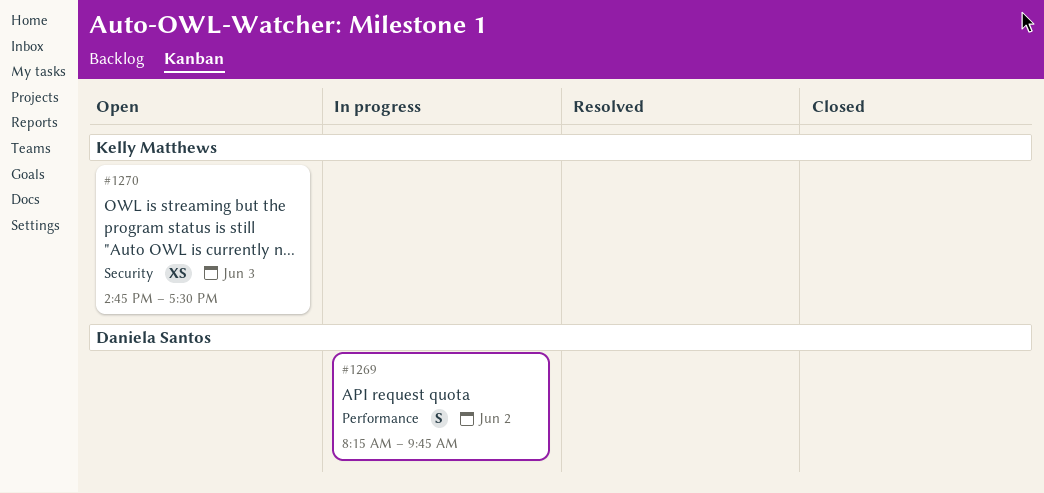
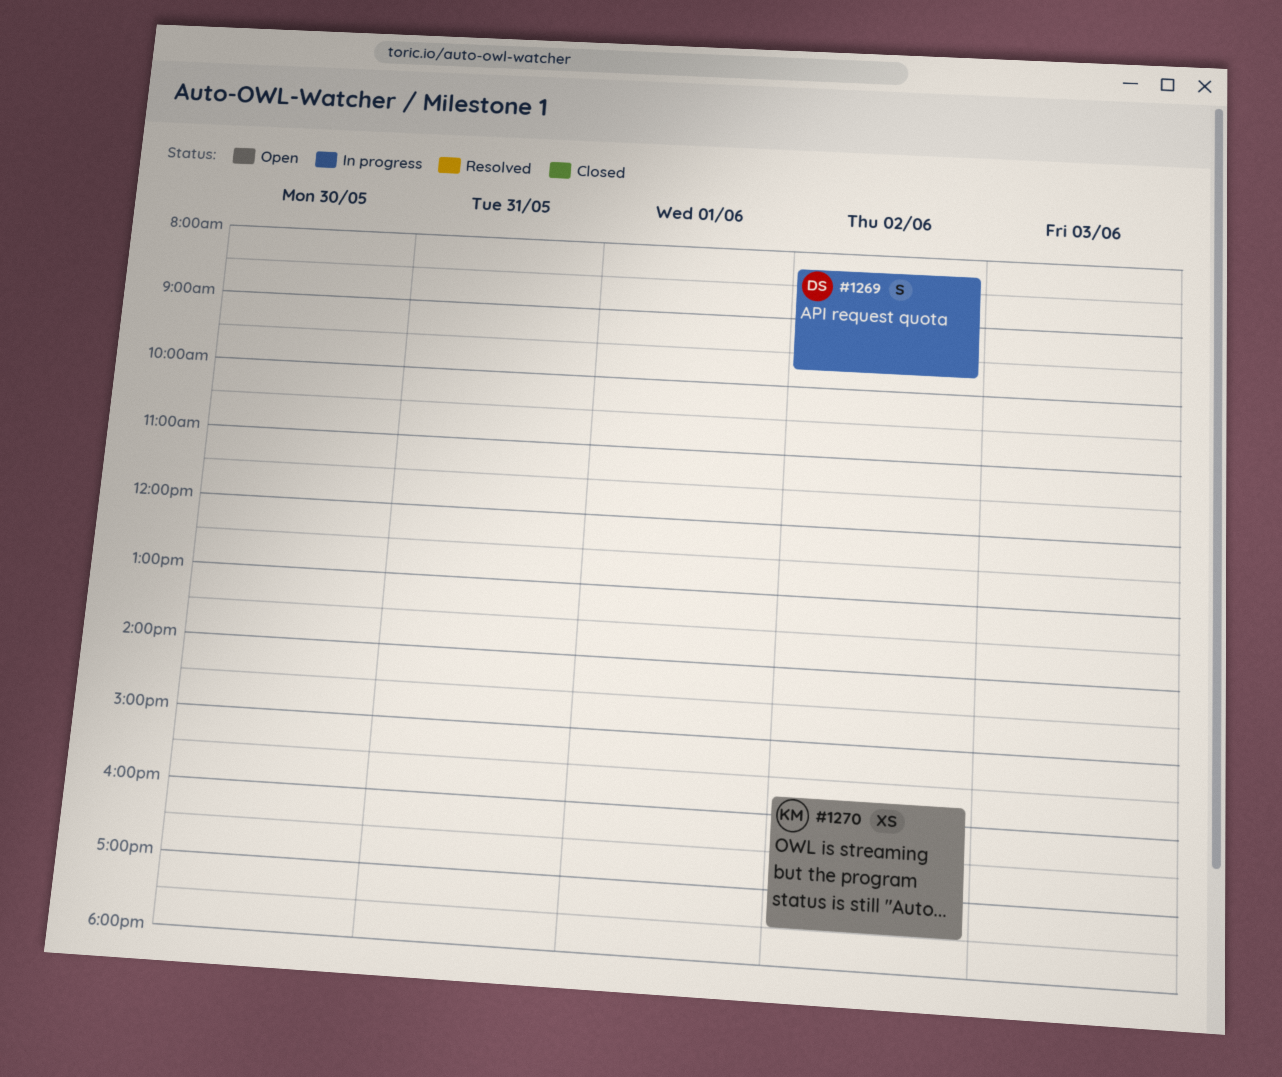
#1270, day: Jun 3 -> Jun 2
#1270, begins: 14:45 -> 15:45

